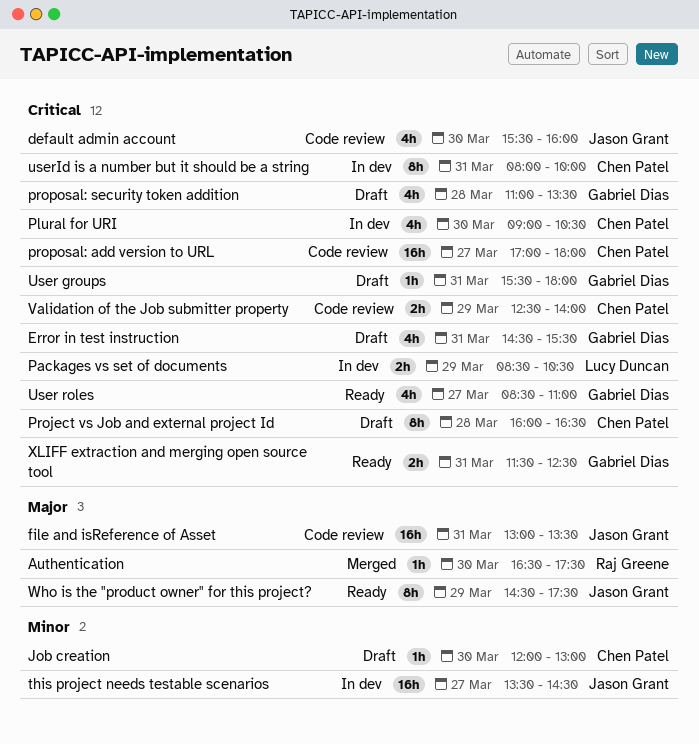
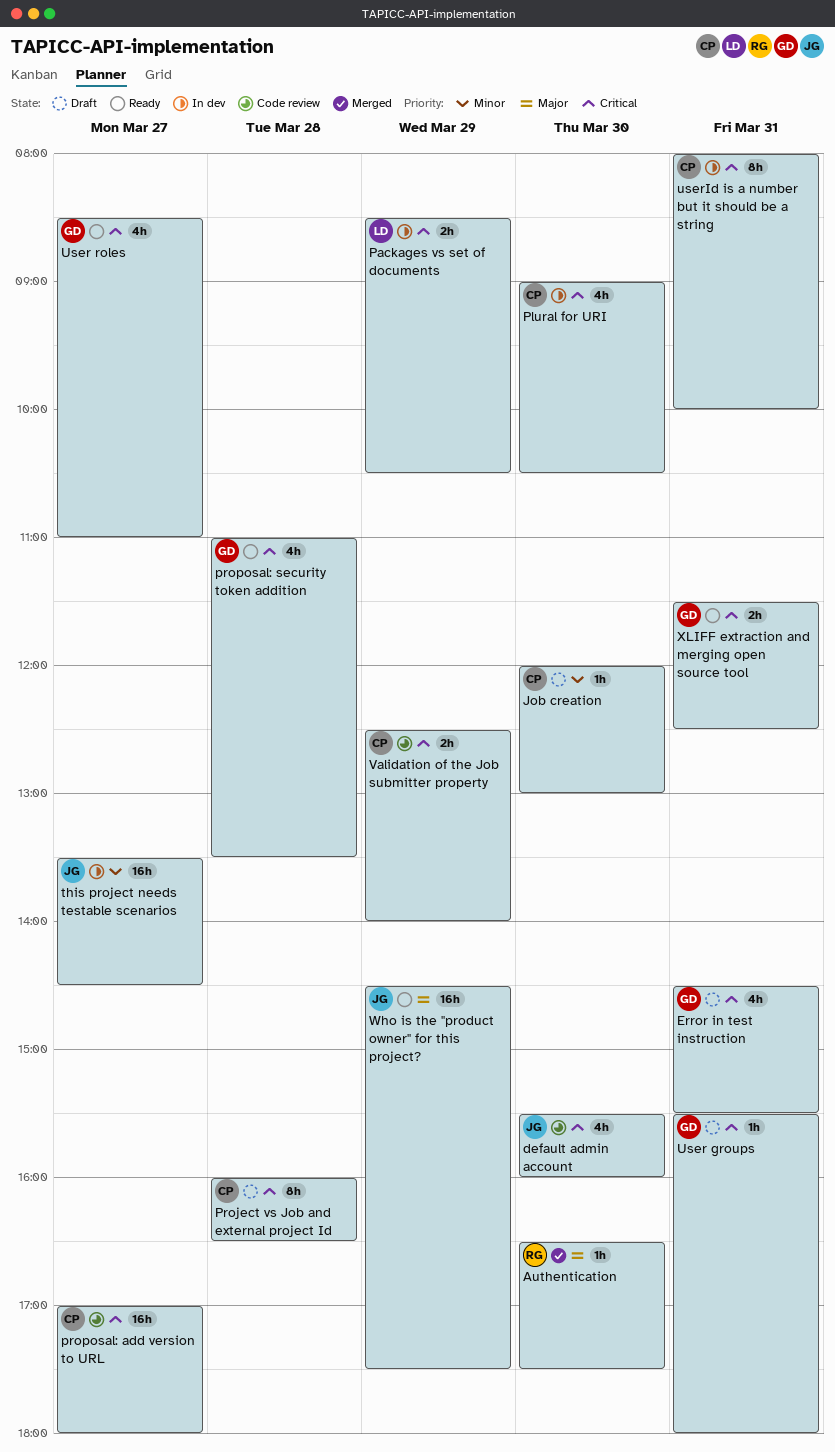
file and isReference of Asset: present -> none
proposal: security token addition, status: Draft -> Ready
Who is the "product owner" for this project?, estimate: 8h -> 16h

